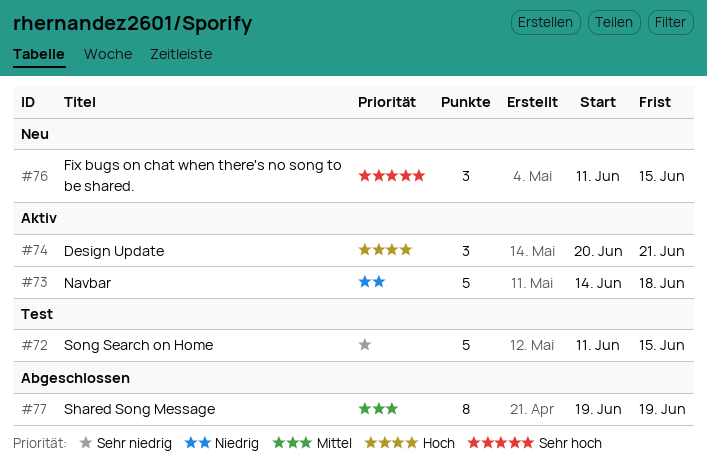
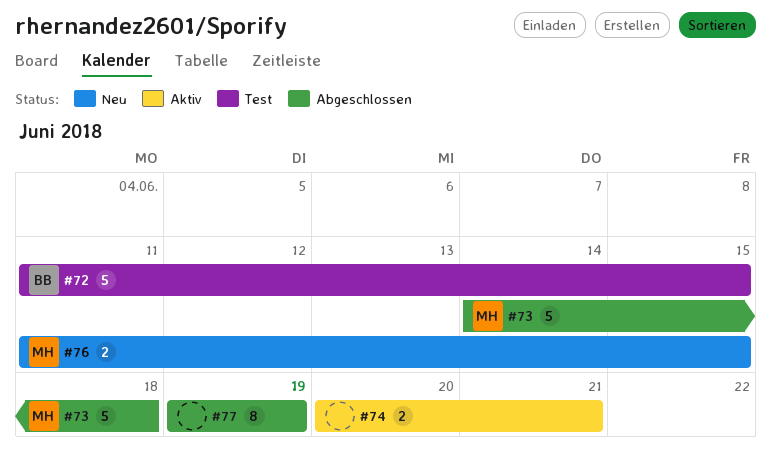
#73, status: Aktiv -> Abgeschlossen
#74, estimate: 3 -> 2
#76, estimate: 3 -> 2

